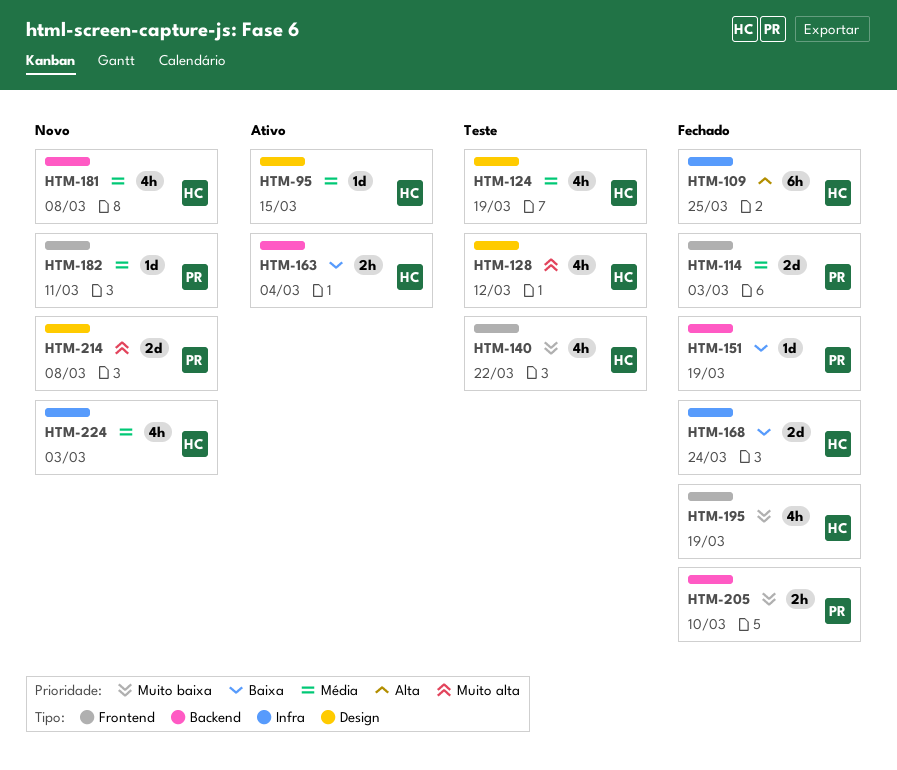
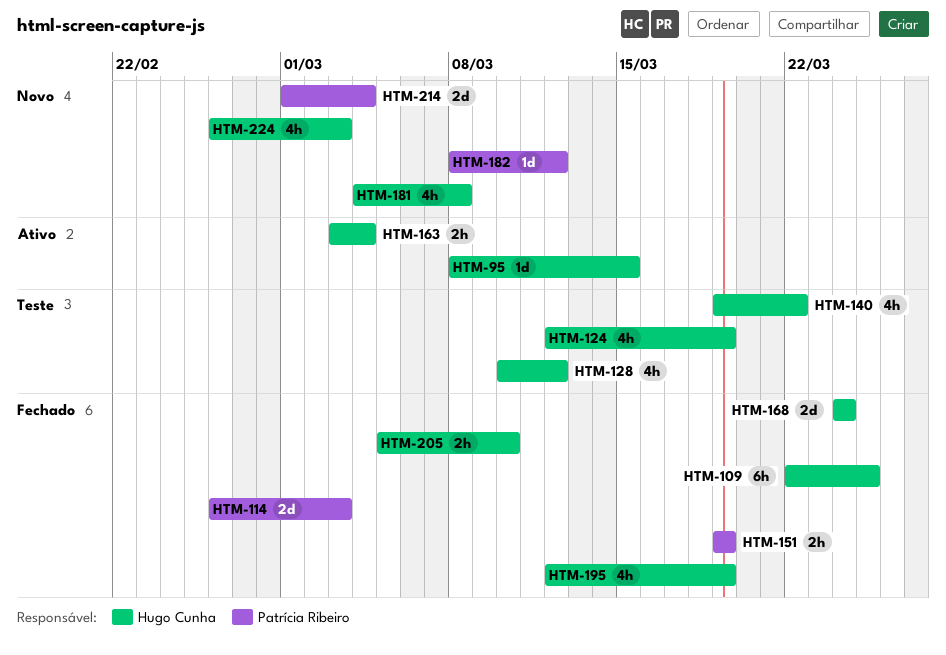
HTM-151, estimate: 1d -> 2h
HTM-182, due: Mar 11 -> Mar 12
HTM-205, owner: Patrícia Ribeiro -> Hugo Cunha
HTM-214, due: Mar 8 -> Mar 4

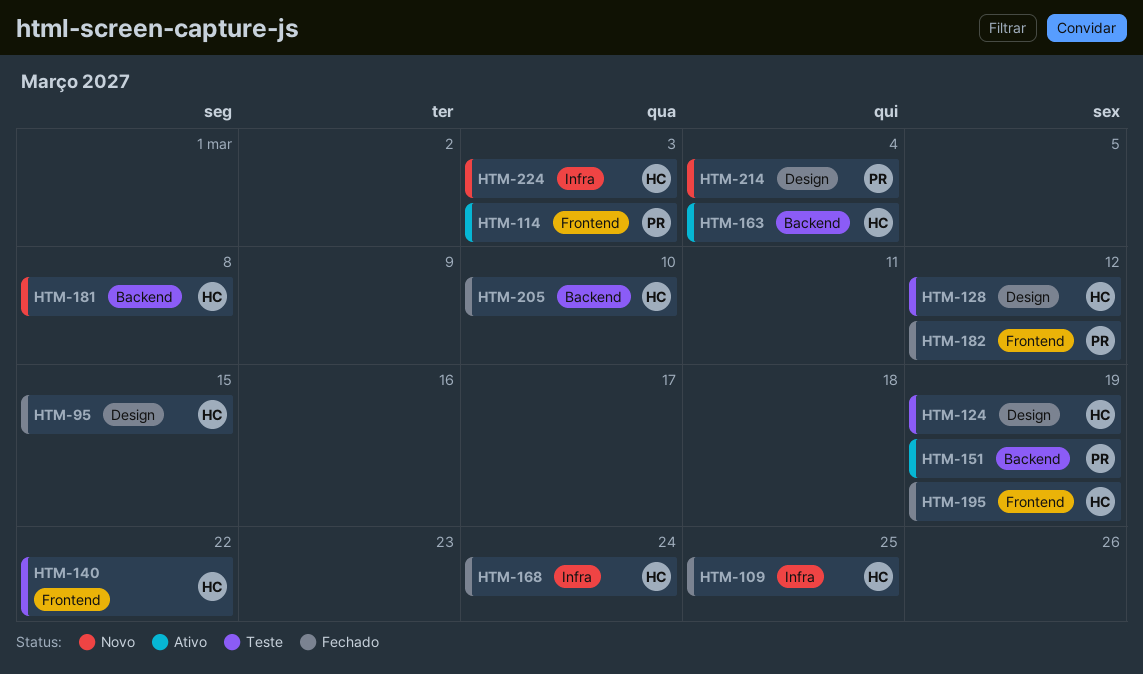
HTM-95, status: Ativo -> Fechado
HTM-114, status: Fechado -> Ativo
HTM-151, status: Fechado -> Ativo
HTM-182, status: Novo -> Fechado

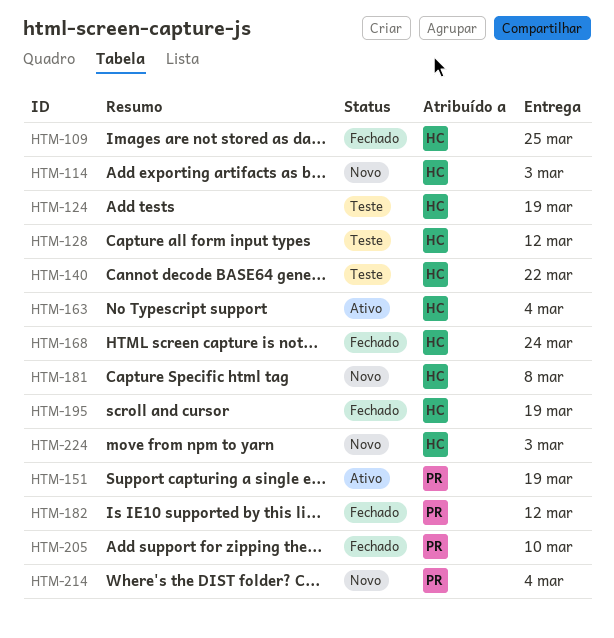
HTM-95: present -> none
HTM-114, status: Ativo -> Novo
HTM-114, owner: PR -> HC
HTM-205, owner: HC -> PR

